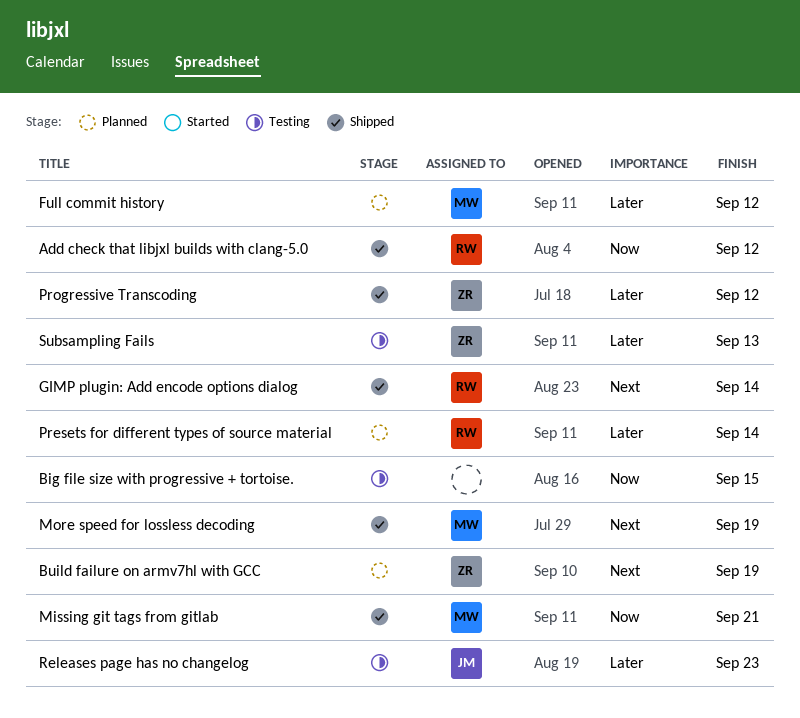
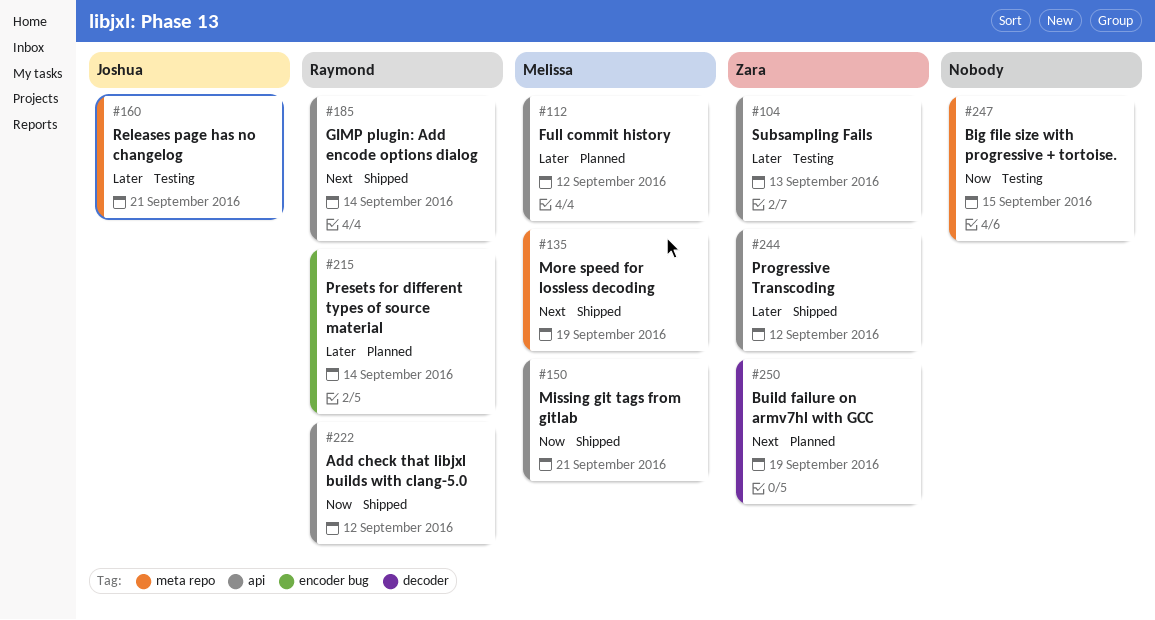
Releases page has no changelog, due: Sep 23 -> Sep 21

